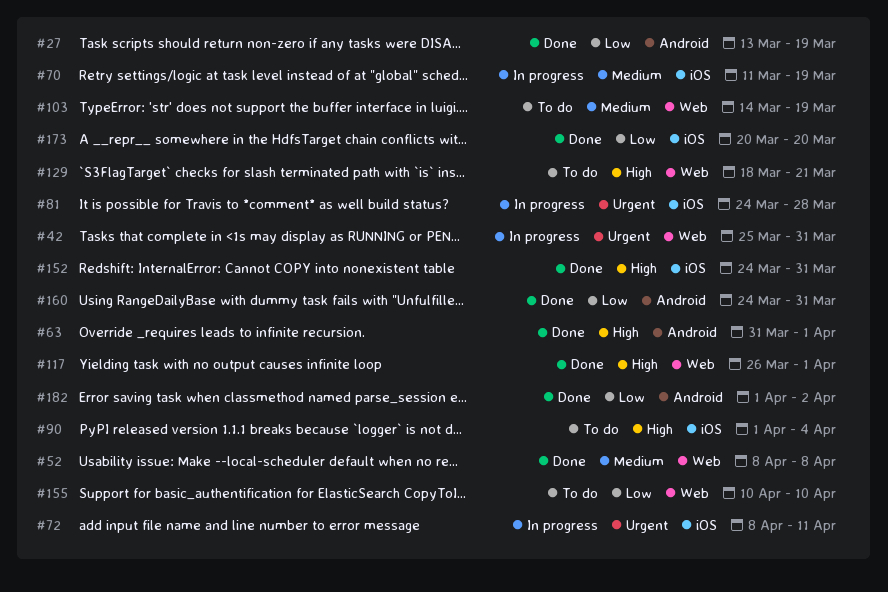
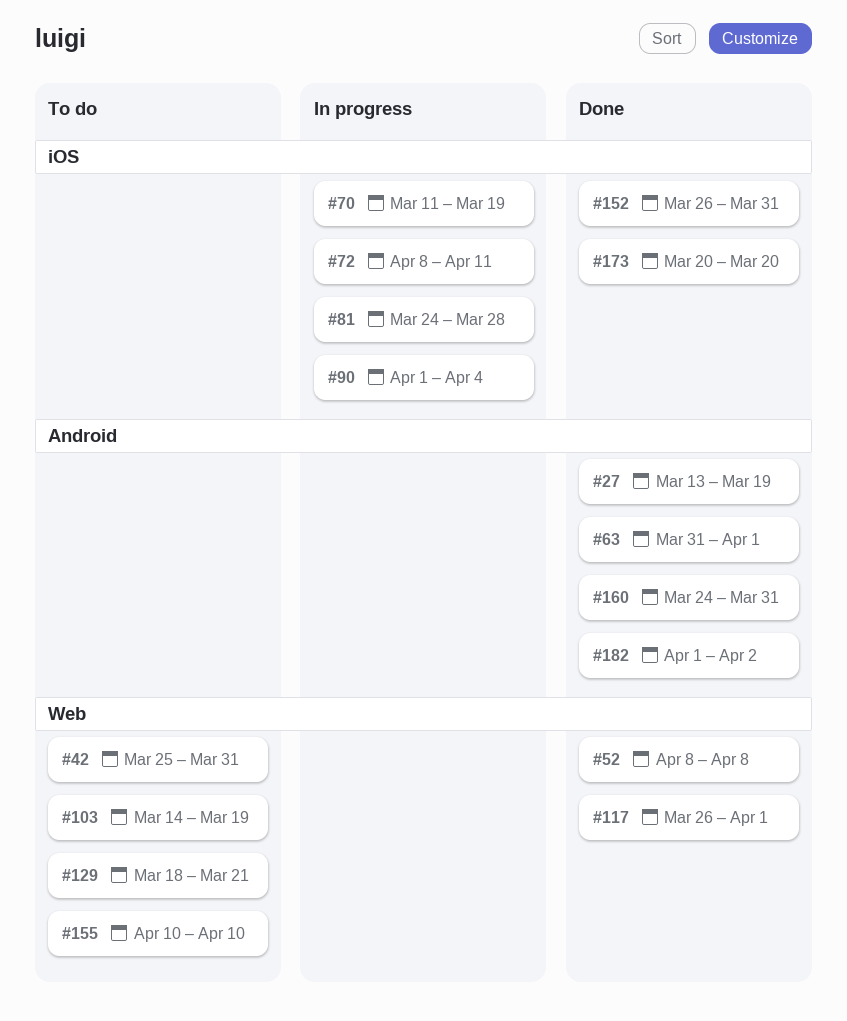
#42, status: In progress -> To do
#90, status: To do -> In progress
#152, start: Mar 24 -> Mar 26

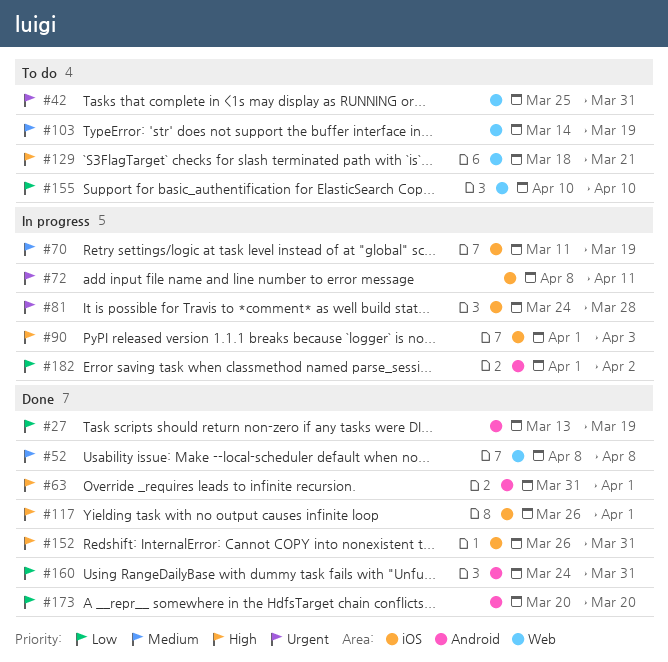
#90, due: Apr 4 -> Apr 3
#117, label: Web -> iOS
#173, label: iOS -> Android
#182, status: Done -> In progress

